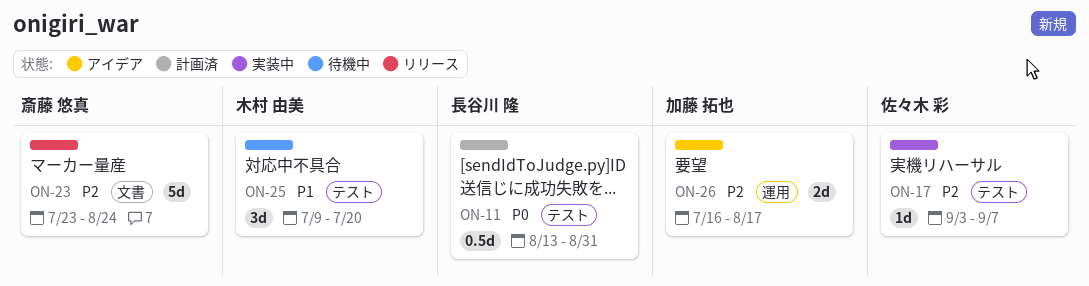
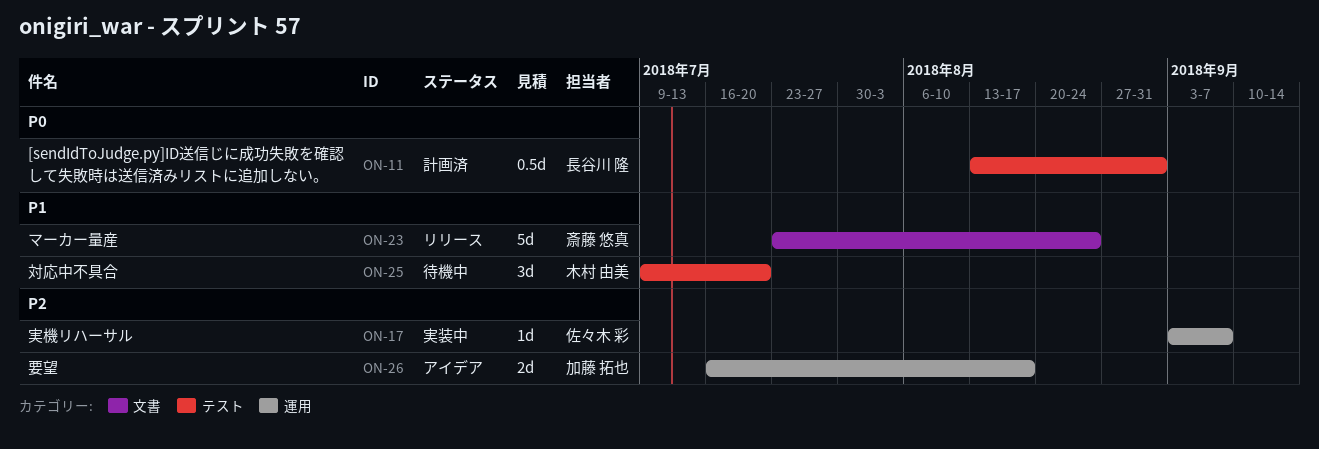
ON-17, label: テスト -> 運用
ON-23, priority: P2 -> P1

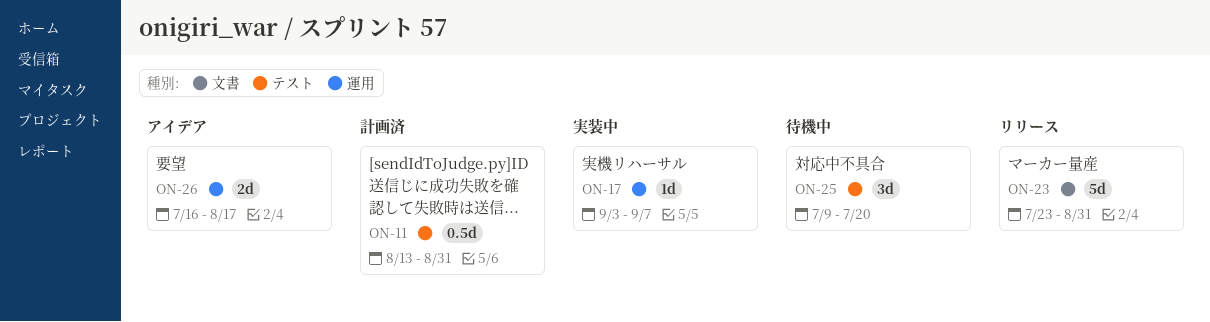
ON-23, due: Aug 24 -> Aug 31

